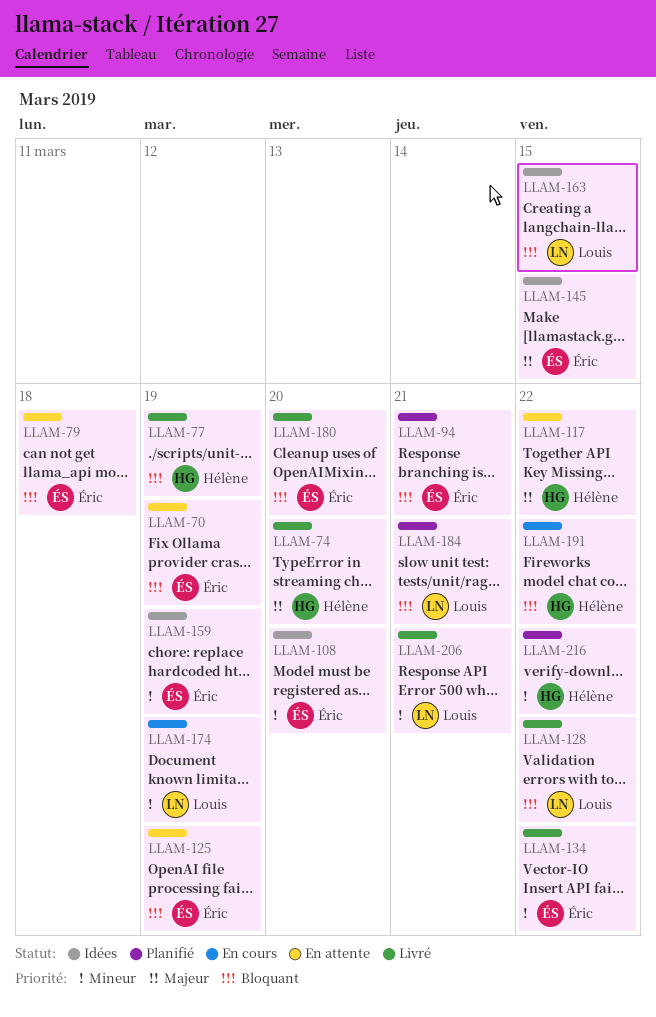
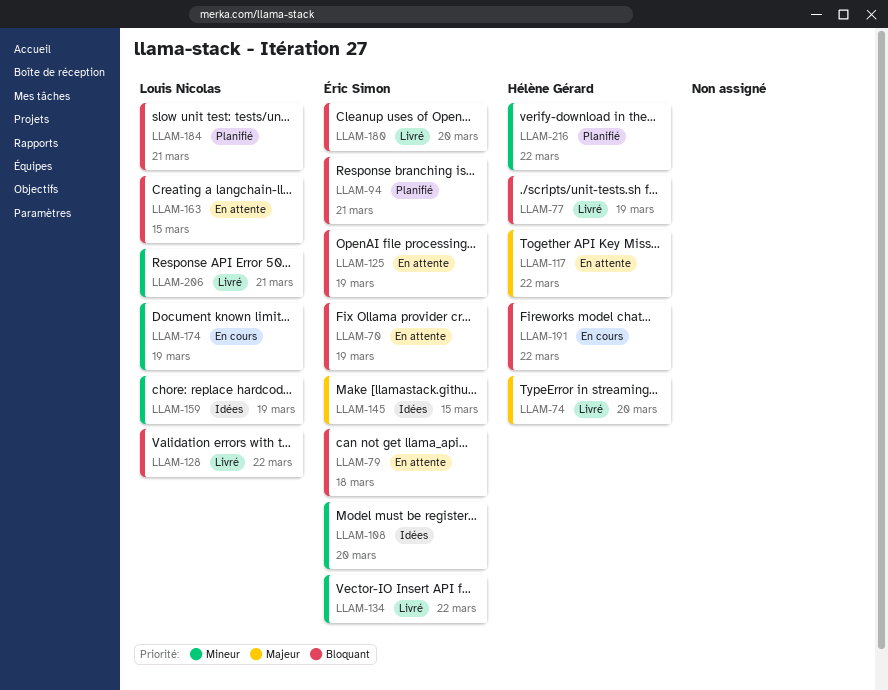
LLAM-159, owner: Éric Simon -> Louis Nicolas
LLAM-163, status: Idées -> En attente

